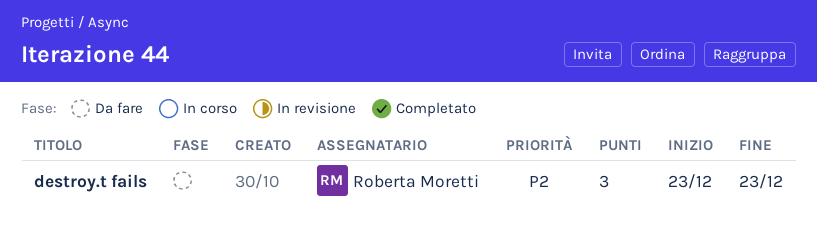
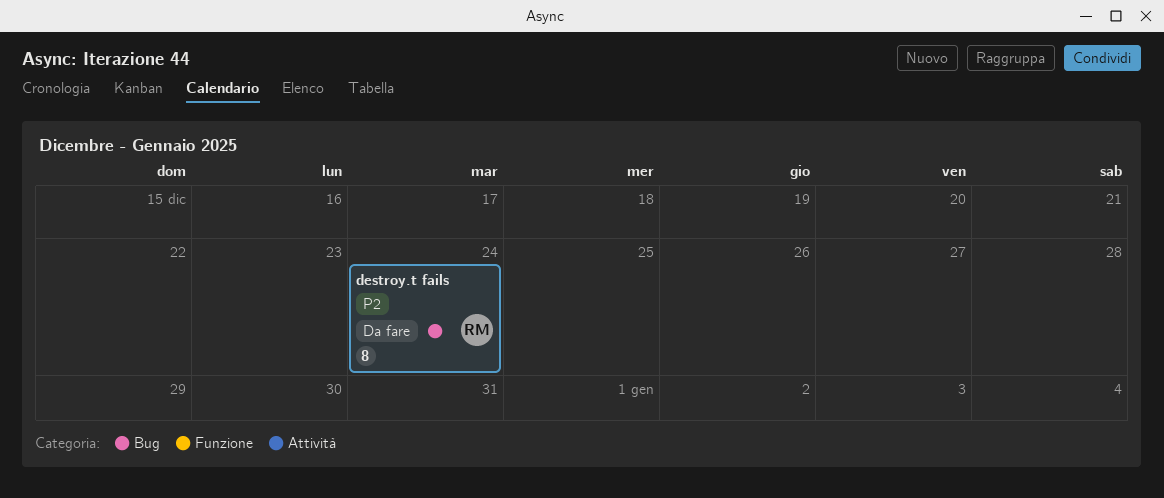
destroy.t fails, estimate: 3 -> 8
destroy.t fails, due: Dec 23 -> Dec 24

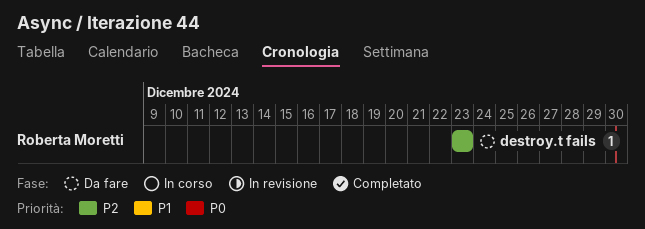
destroy.t fails, estimate: 8 -> 1
destroy.t fails, due: Dec 24 -> Dec 23

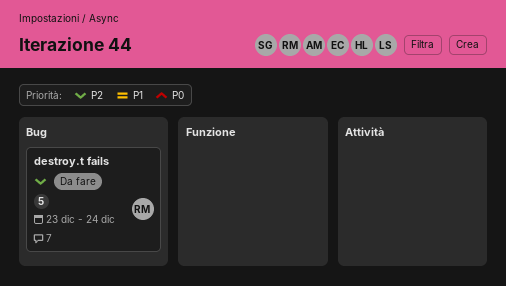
destroy.t fails, estimate: 1 -> 5
destroy.t fails, due: Dec 23 -> Dec 24

